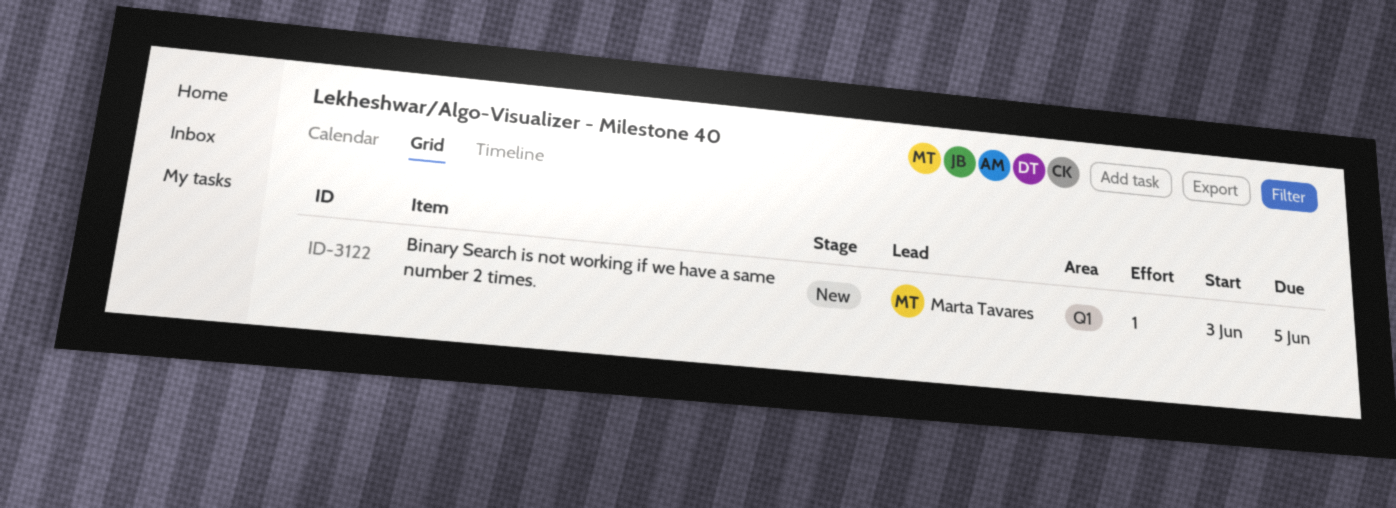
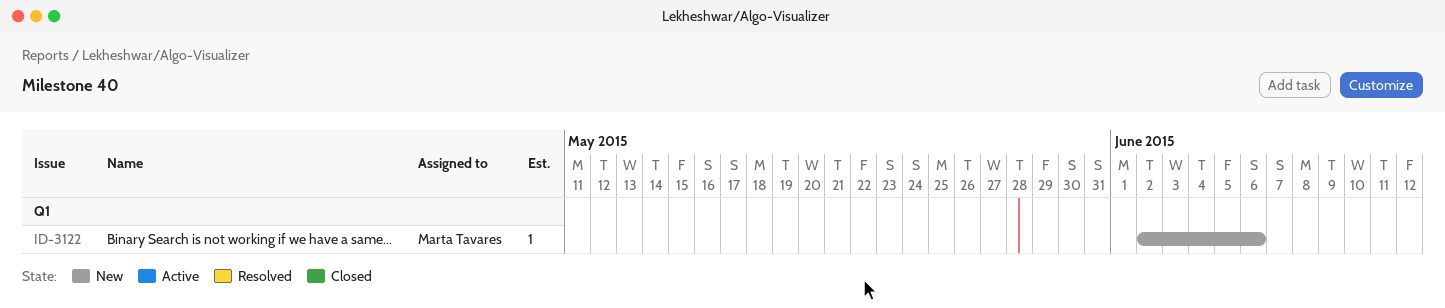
ID-3122, start: Jun 3 -> Jun 2
ID-3122, due: Jun 5 -> Jun 6

